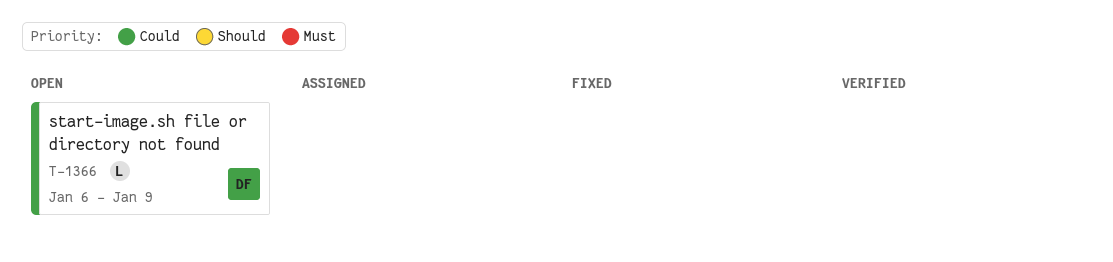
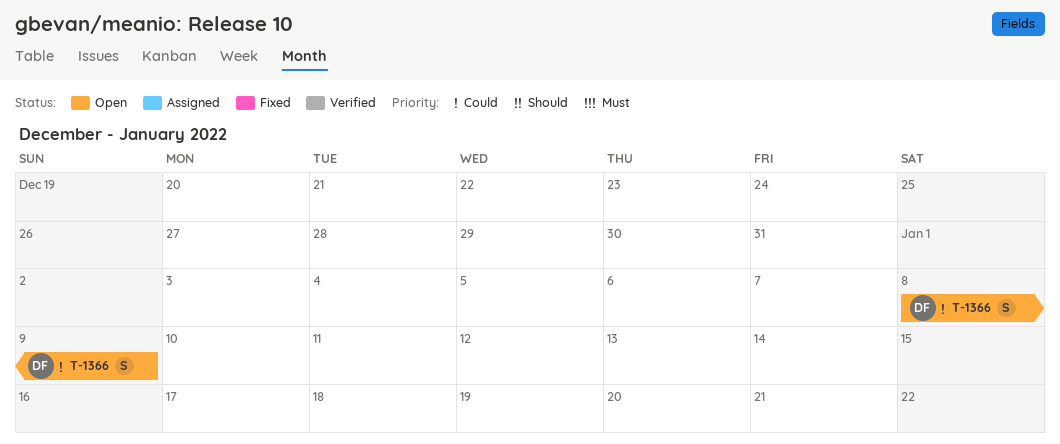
T-1366, estimate: L -> S
T-1366, start: Jan 6 -> Jan 8

